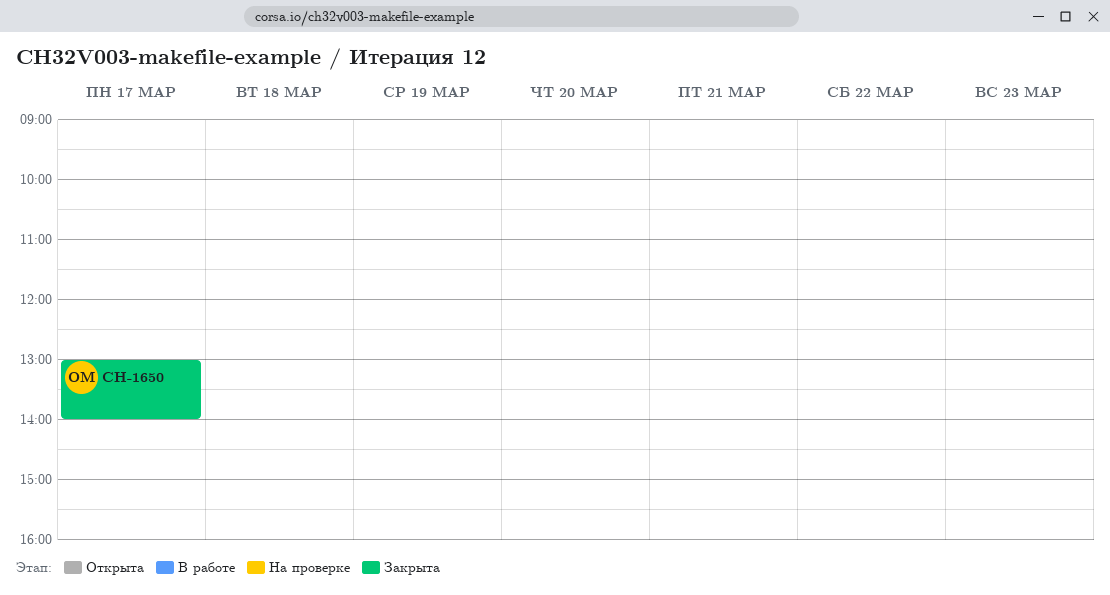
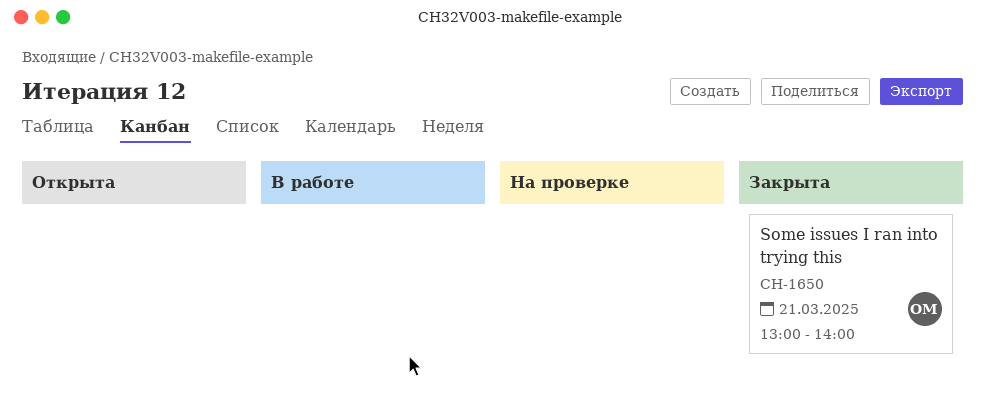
CH-1650, day: Mar 17 -> Mar 21

